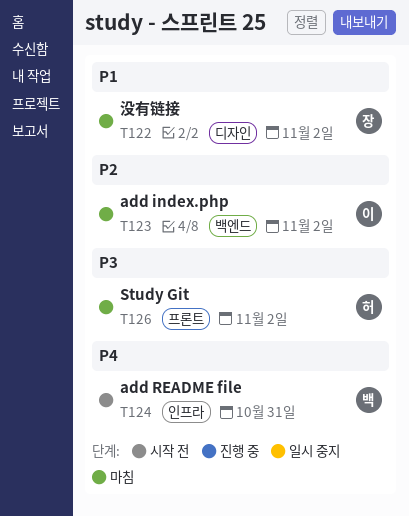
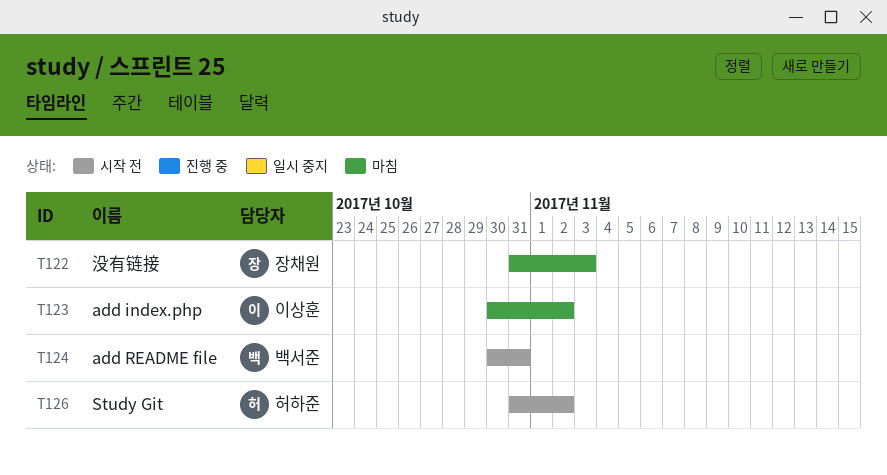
T122, due: Nov 2 -> Nov 3
T126, status: 마침 -> 시작 전

